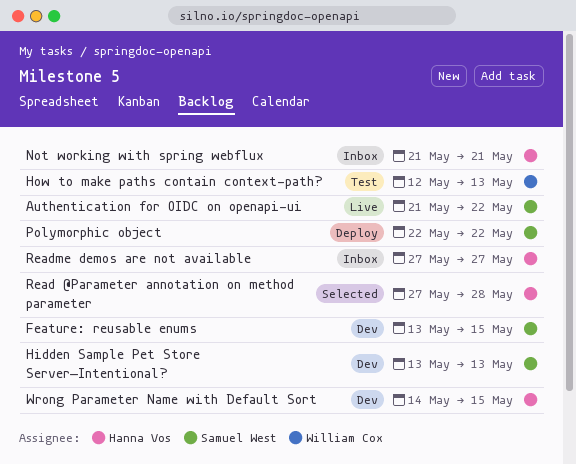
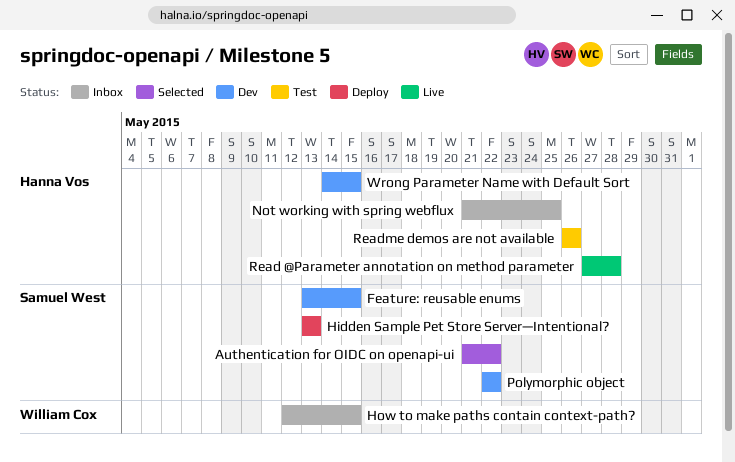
Authentication for OIDC on openapi-ui, status: Live -> Selected
Hidden Sample Pet Store Server—Intentional?, status: Dev -> Deploy
How to make paths contain context-path?, status: Test -> Inbox
How to make paths contain context-path?, due: May 13 -> May 15
Not working with spring webflux, due: May 21 -> May 25
Polymorphic object, status: Deploy -> Dev
Read @Parameter annotation on method parameter, status: Selected -> Live
Readme demos are not available, status: Inbox -> Test
Readme demos are not available, start: May 27 -> May 26
Readme demos are not available, due: May 27 -> May 26

